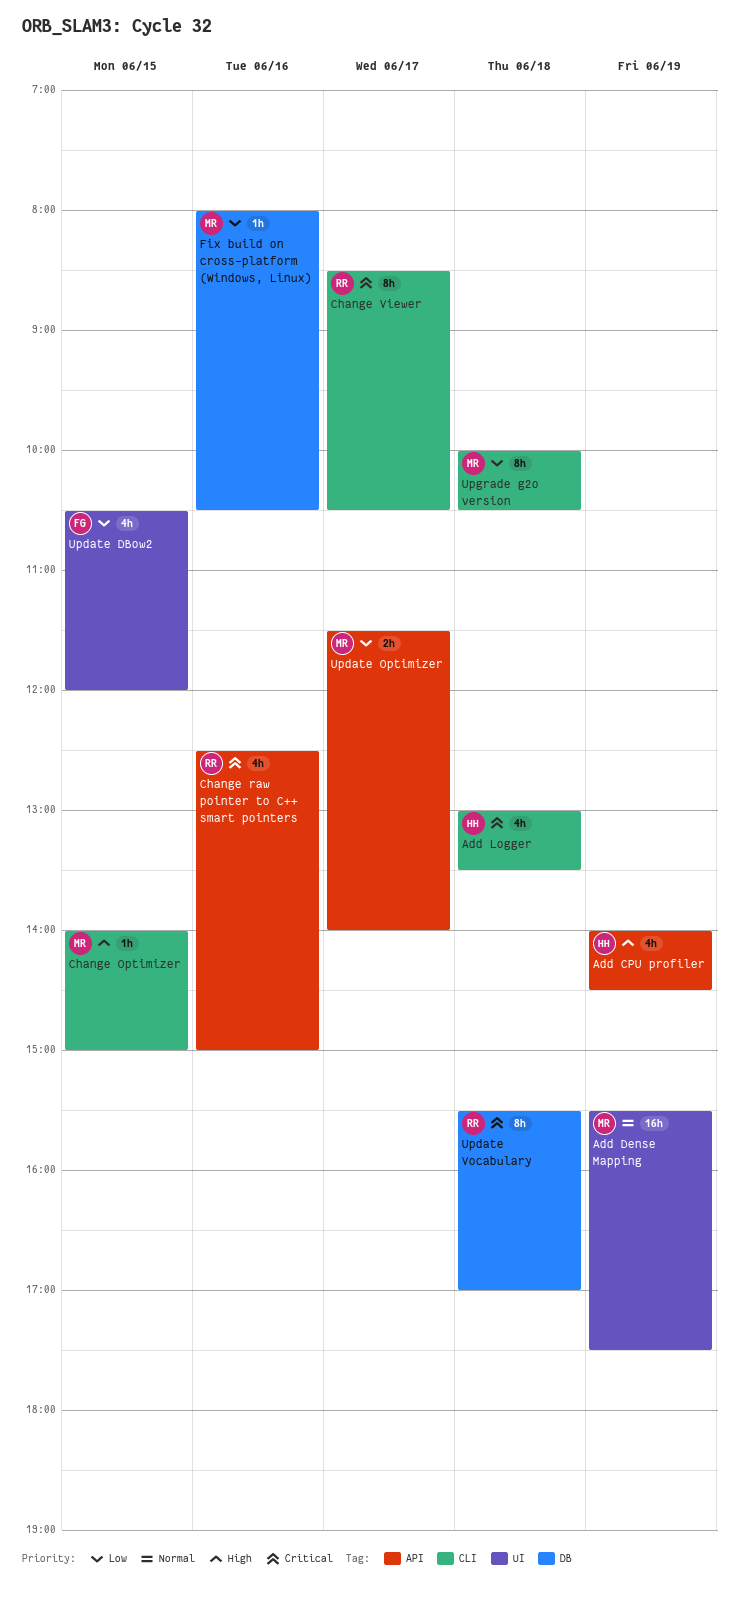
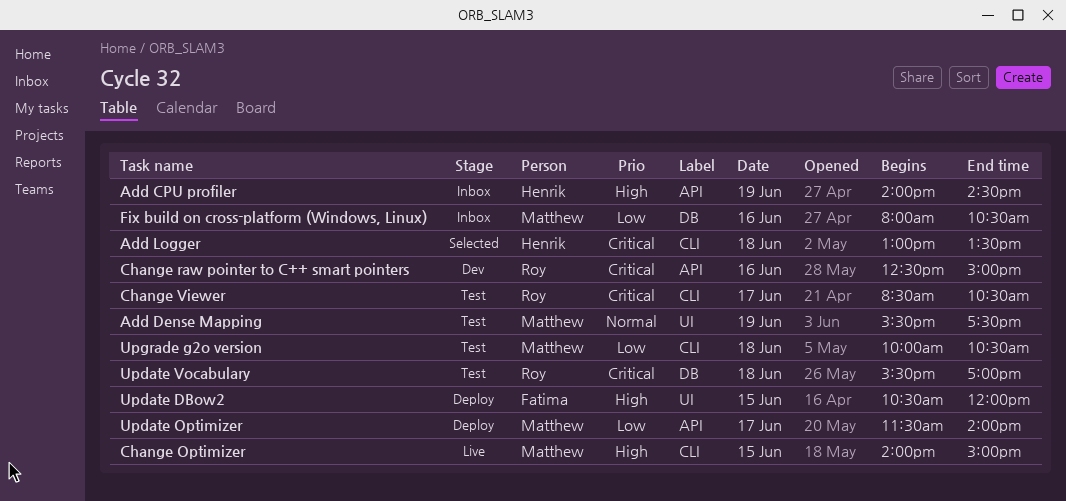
Update DBow2, priority: Low -> High

